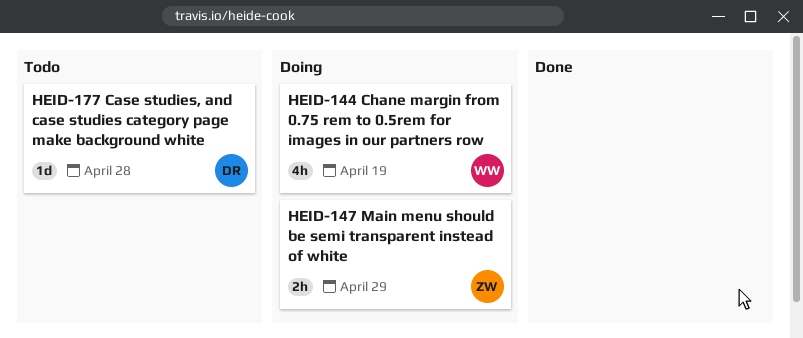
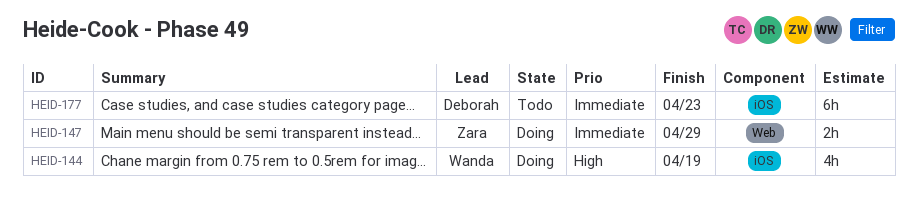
HEID-177, estimate: 1d -> 6h
HEID-177, due: Apr 28 -> Apr 23

